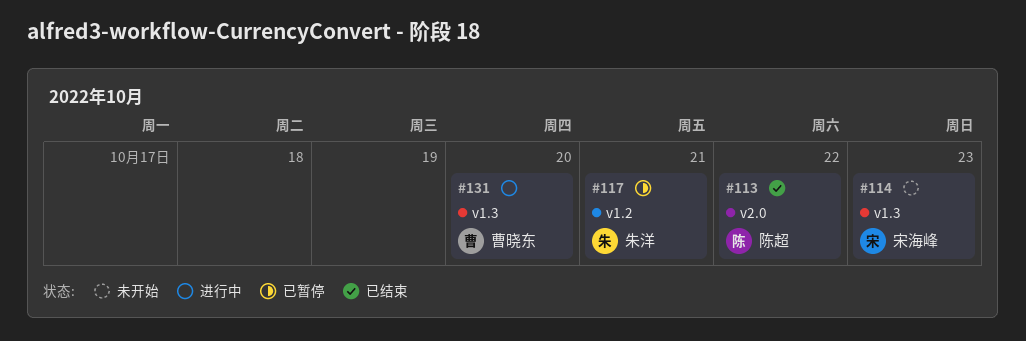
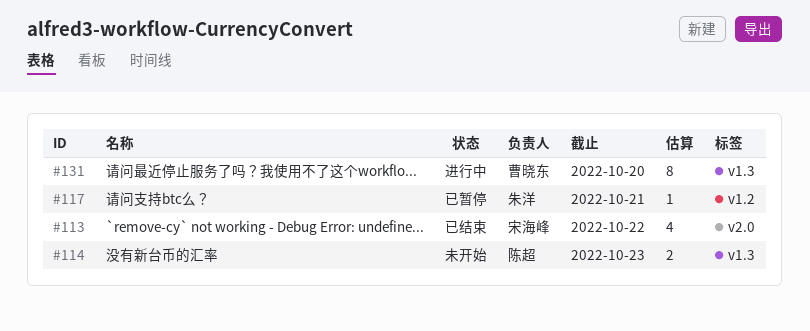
#113, owner: 陈超 -> 宋海峰
#114, owner: 宋海峰 -> 陈超

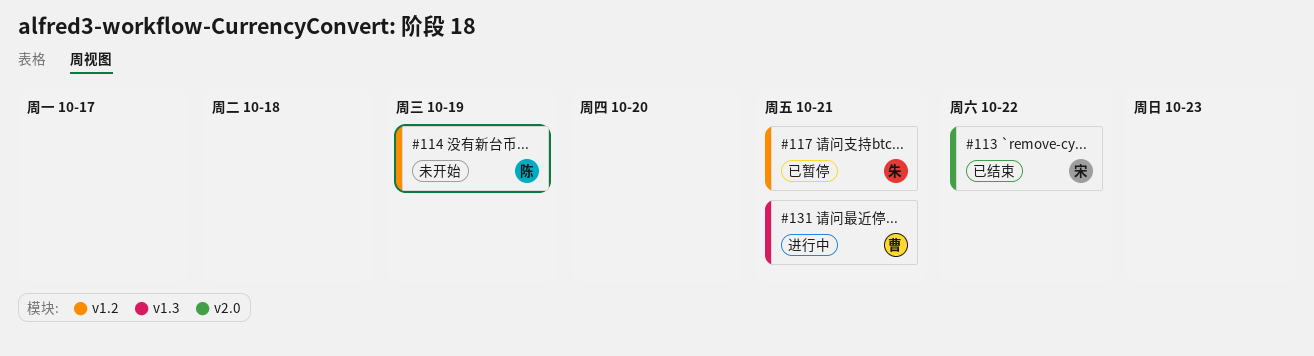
#114, label: v1.3 -> v1.2
#114, due: Oct 23 -> Oct 19
#131, due: Oct 20 -> Oct 21

